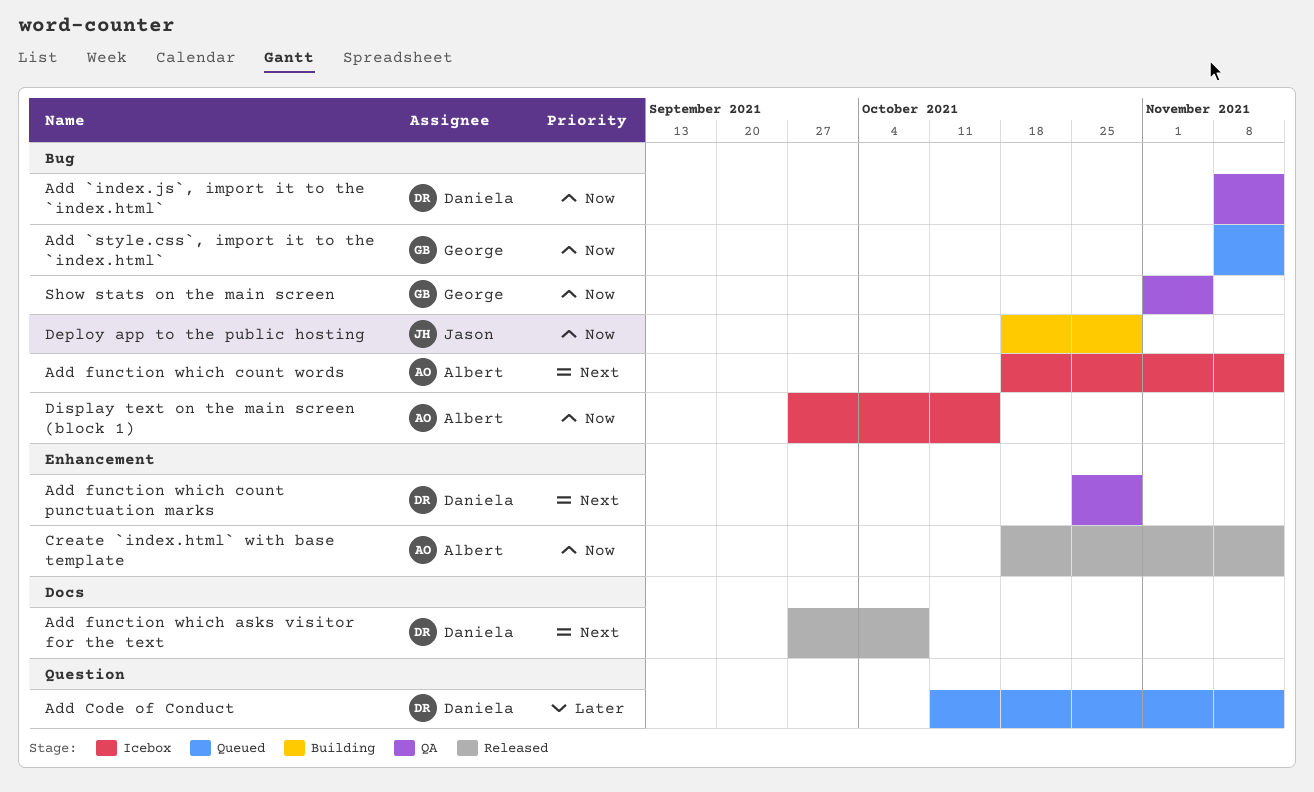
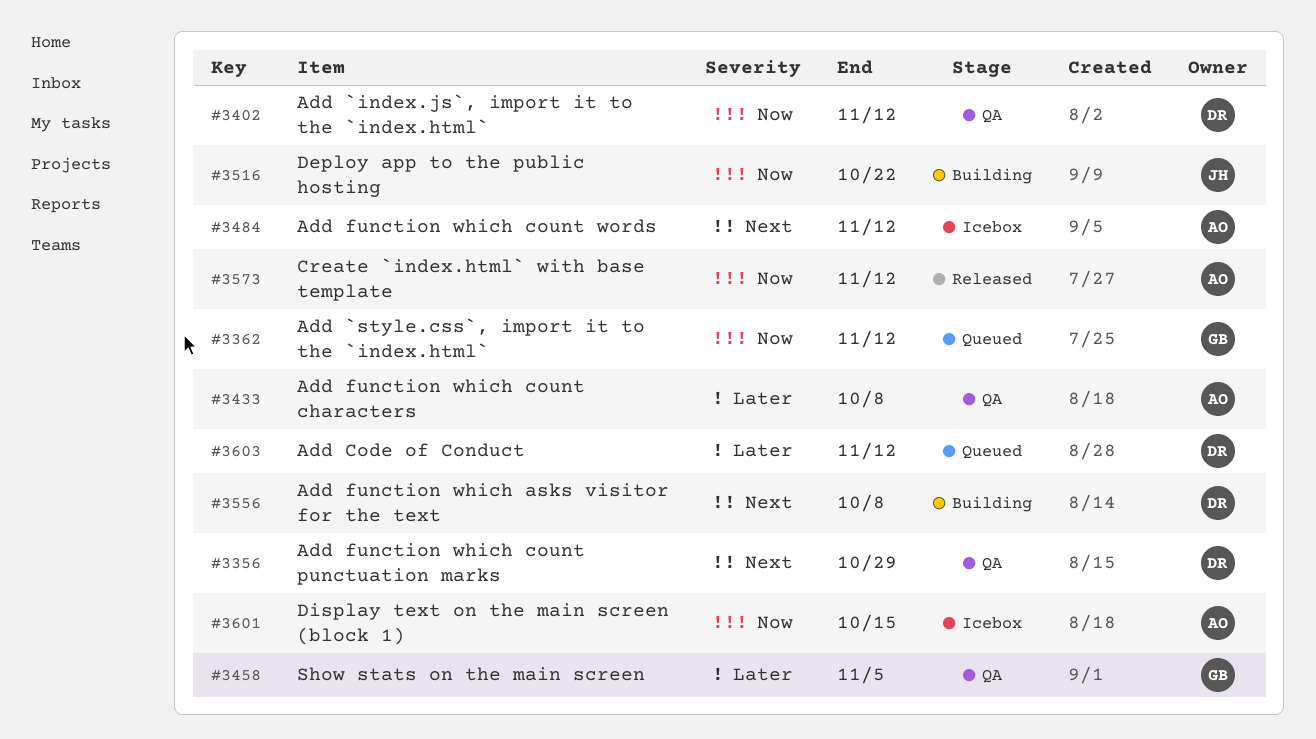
Add function which asks visitor for the text, status: Released -> Building
Add function which count characters: none -> present
Deploy app to the public hosting, due: Oct 29 -> Oct 22
Show stats on the main screen, priority: Now -> Later

